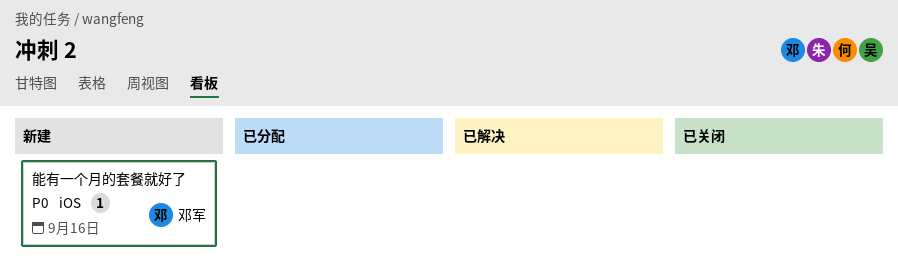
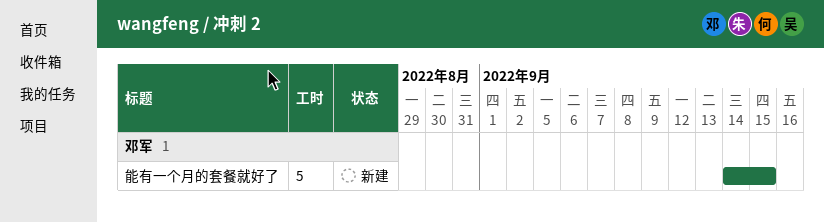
能有一个月的套餐就好了, estimate: 1 -> 5
能有一个月的套餐就好了, due: Sep 16 -> Sep 15

